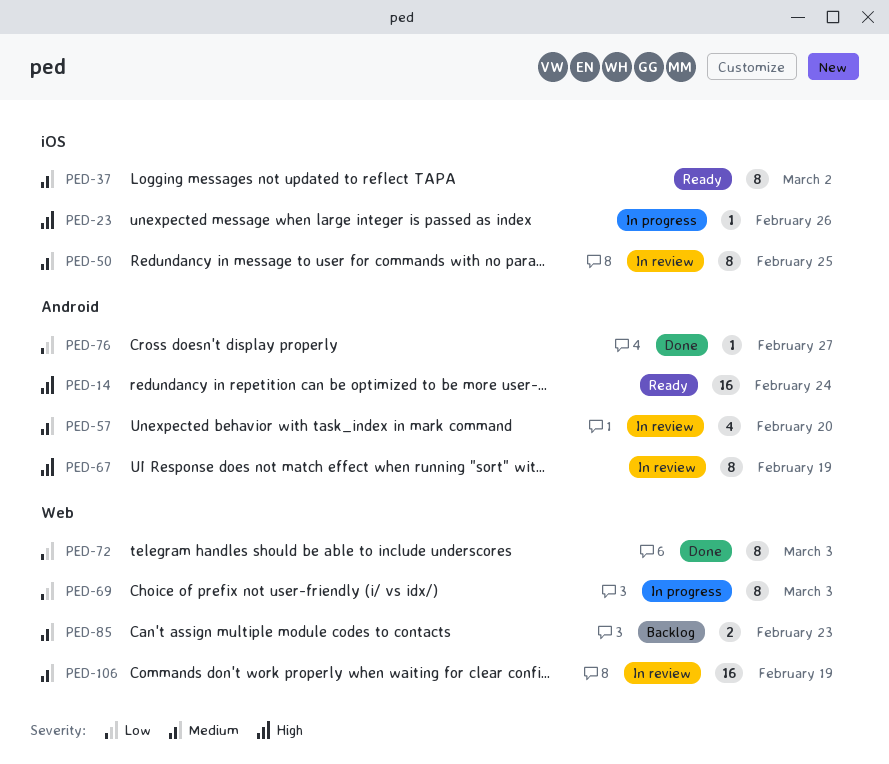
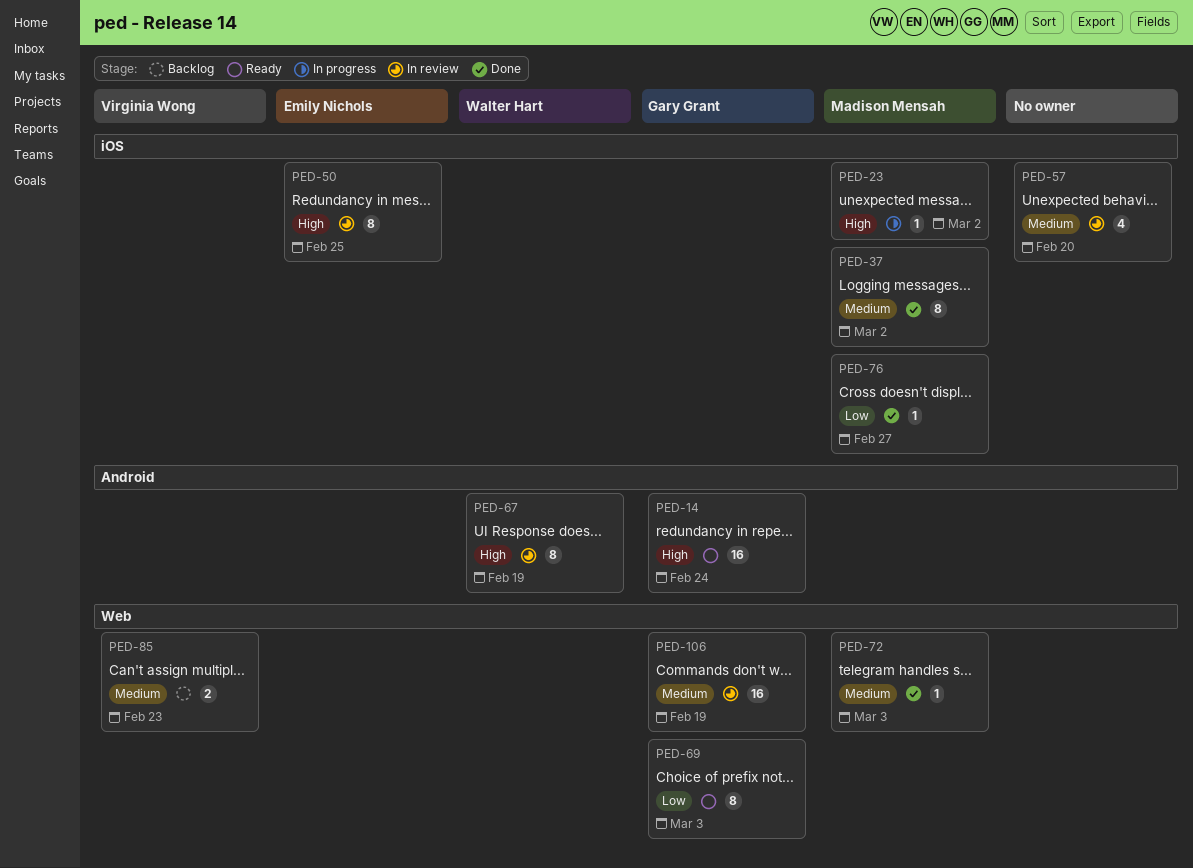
PED-23, due: Feb 26 -> Mar 2
PED-37, status: Ready -> Done
PED-50, priority: Medium -> High
PED-57, label: Android -> iOS
PED-69, status: In progress -> Ready
PED-72, priority: Low -> Medium
PED-72, estimate: 8 -> 1
PED-76, label: Android -> iOS

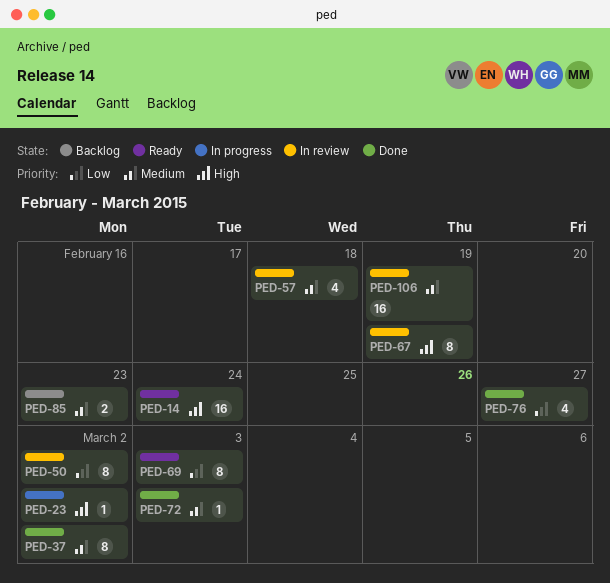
PED-50, priority: High -> Low
PED-50, due: Feb 25 -> Mar 2
PED-57, due: Feb 20 -> Feb 18
PED-76, estimate: 1 -> 4

